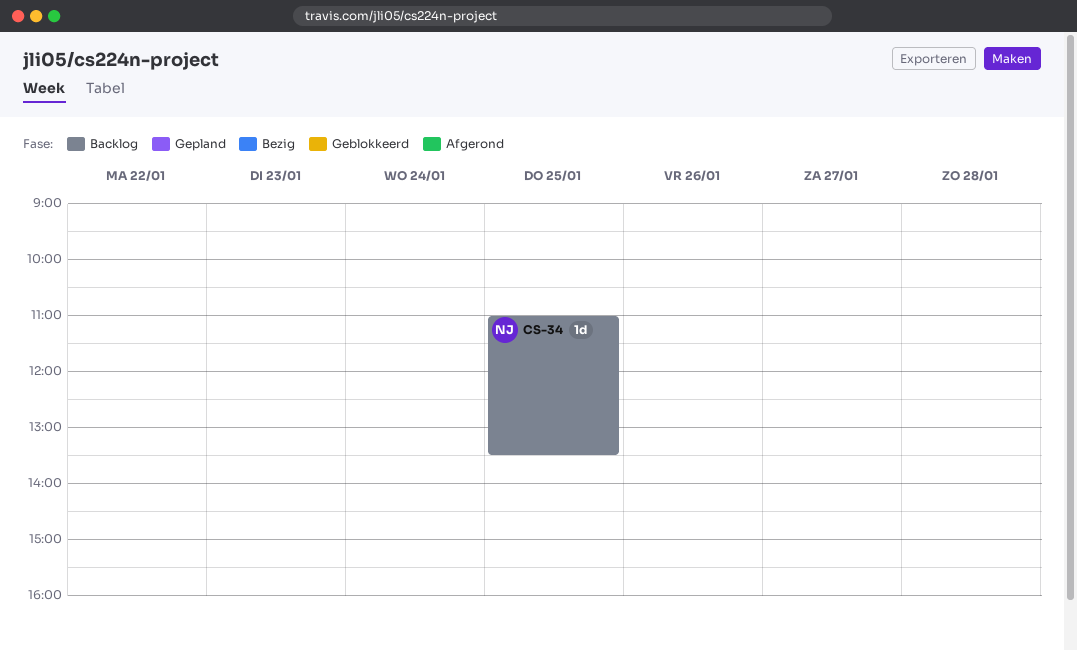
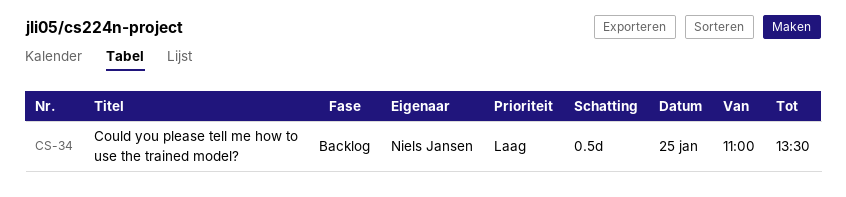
CS-34, estimate: 1d -> 0.5d

